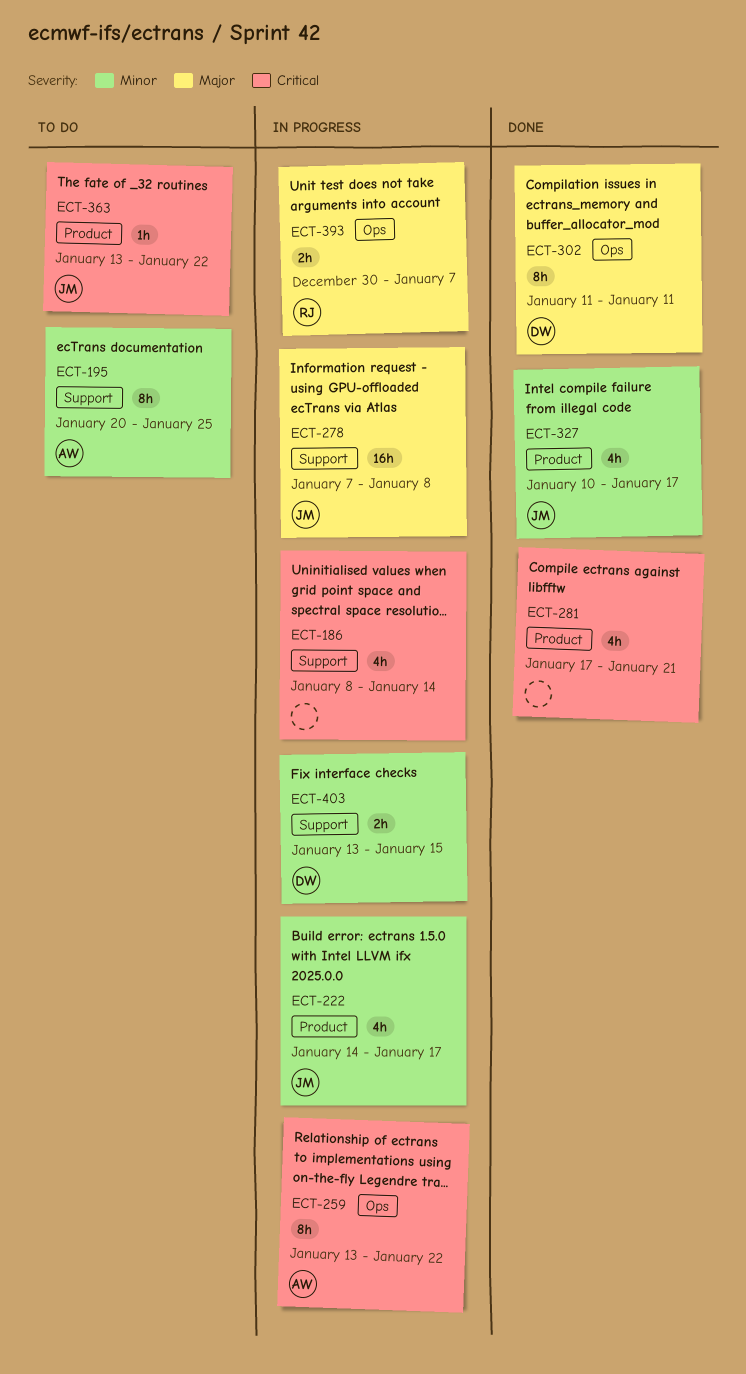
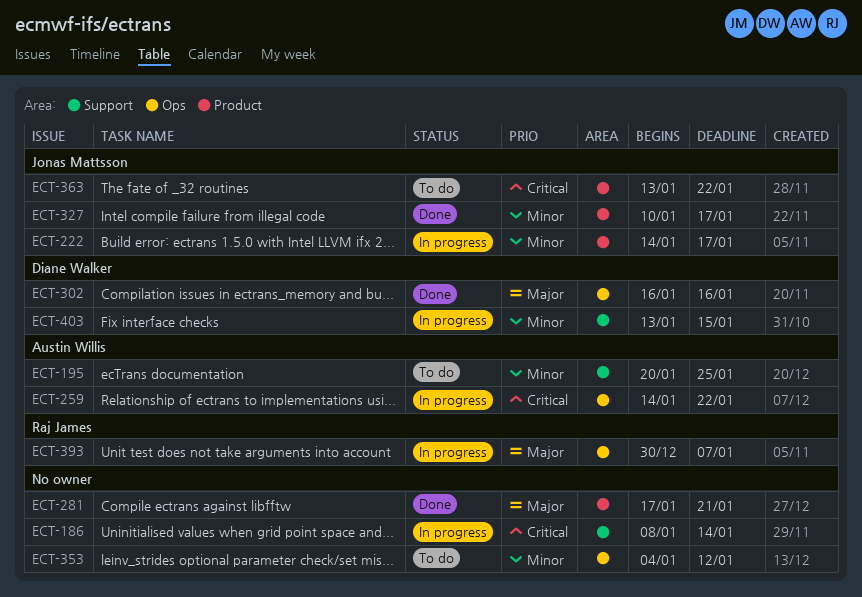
ECT-259, start: Jan 13 -> Jan 14
ECT-278: present -> none
ECT-281, priority: Critical -> Major
ECT-302, start: Jan 11 -> Jan 16
ECT-302, due: Jan 11 -> Jan 16
ECT-353: none -> present

